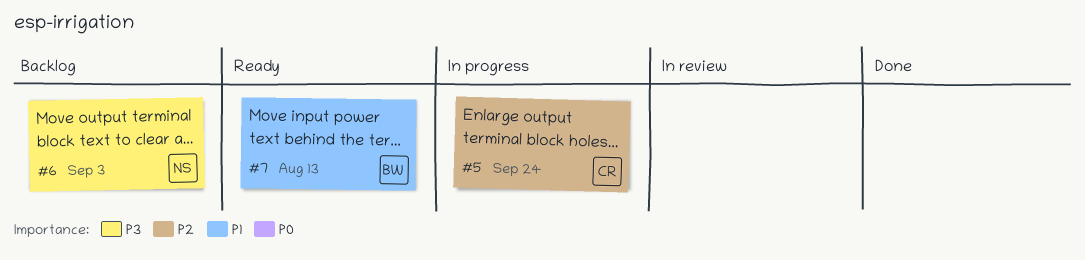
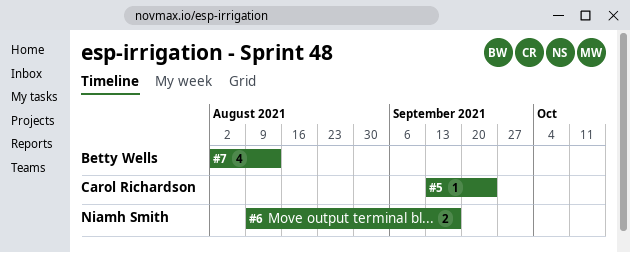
#6, due: Sep 3 -> Sep 17

